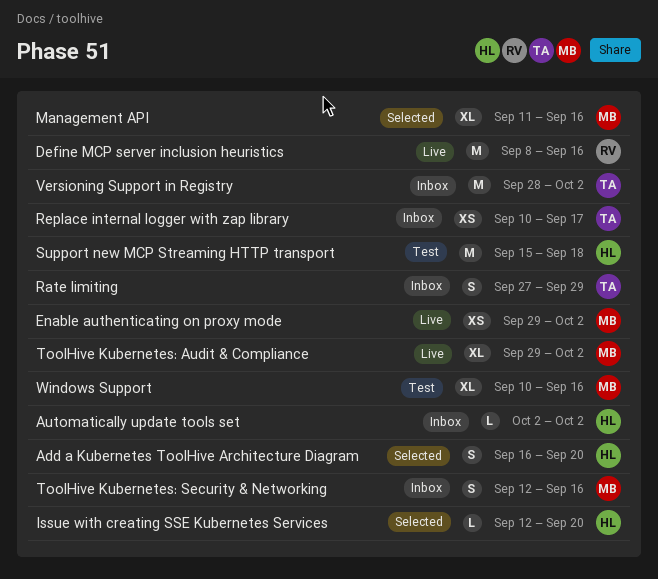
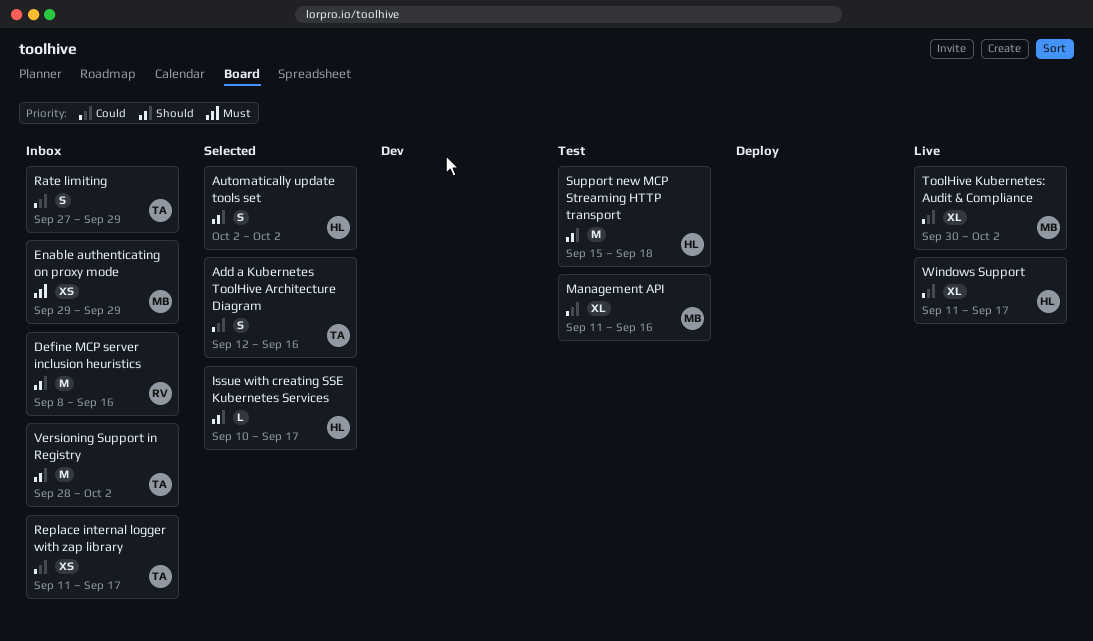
Add a Kubernetes ToolHive Architecture Diagram, owner: HL -> TA
Add a Kubernetes ToolHive Architecture Diagram, start: Sep 16 -> Sep 12
Add a Kubernetes ToolHive Architecture Diagram, due: Sep 20 -> Sep 16
Automatically update tools set, status: Inbox -> Selected
Automatically update tools set, estimate: L -> S
Define MCP server inclusion heuristics, status: Live -> Inbox
Enable authenticating on proxy mode, status: Live -> Inbox
Enable authenticating on proxy mode, due: Oct 2 -> Sep 29
Issue with creating SSE Kubernetes Services, start: Sep 12 -> Sep 10
Issue with creating SSE Kubernetes Services, due: Sep 20 -> Sep 17
Management API, status: Selected -> Test
Replace internal logger with zap library, start: Sep 10 -> Sep 11
ToolHive Kubernetes: Audit & Compliance, start: Sep 29 -> Sep 30
ToolHive Kubernetes: Security & Networking: present -> none
Windows Support, status: Test -> Live
Windows Support, owner: MB -> HL
Windows Support, start: Sep 10 -> Sep 11
Windows Support, due: Sep 16 -> Sep 17

